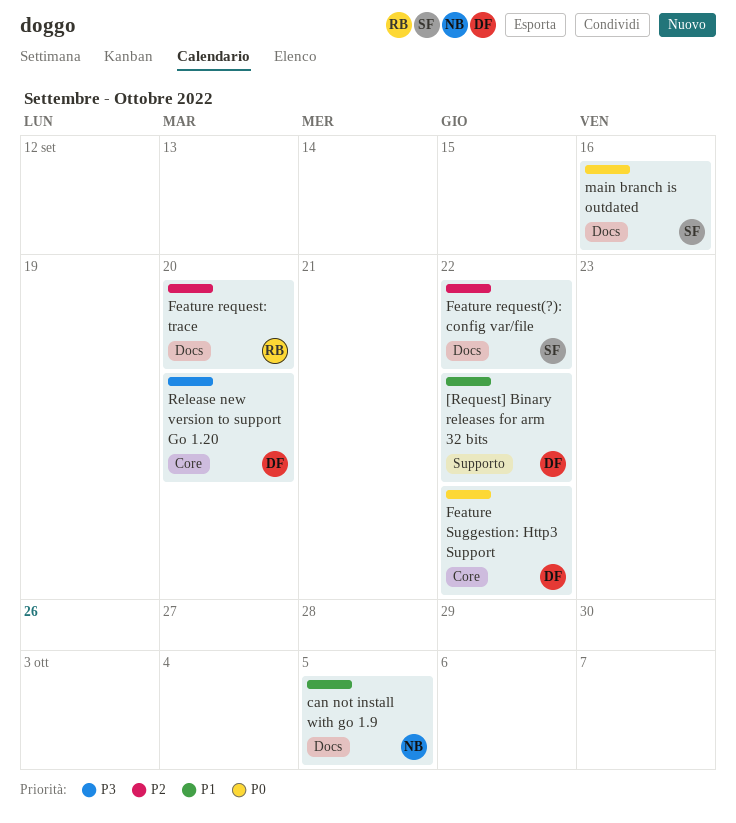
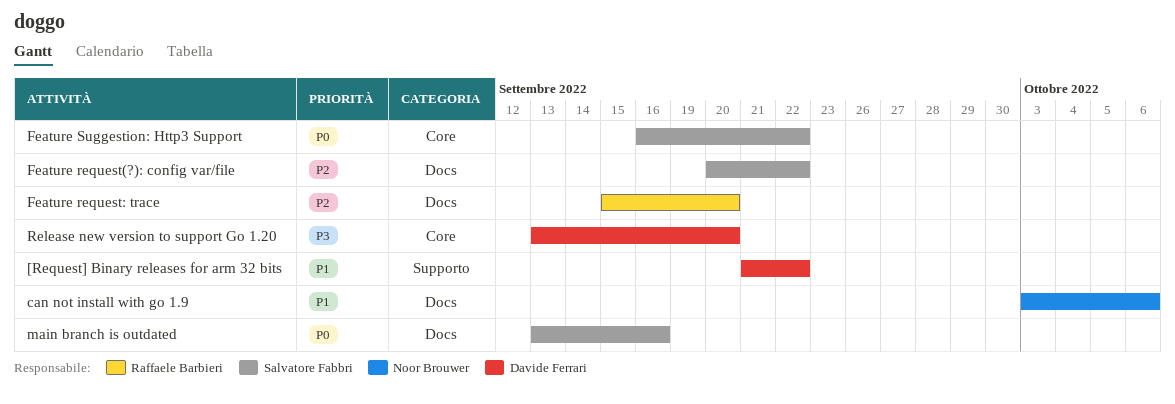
can not install with go 1.9, due: Oct 5 -> Oct 6
Feature Suggestion: Http3 Support, owner: Davide Ferrari -> Salvatore Fabbri

